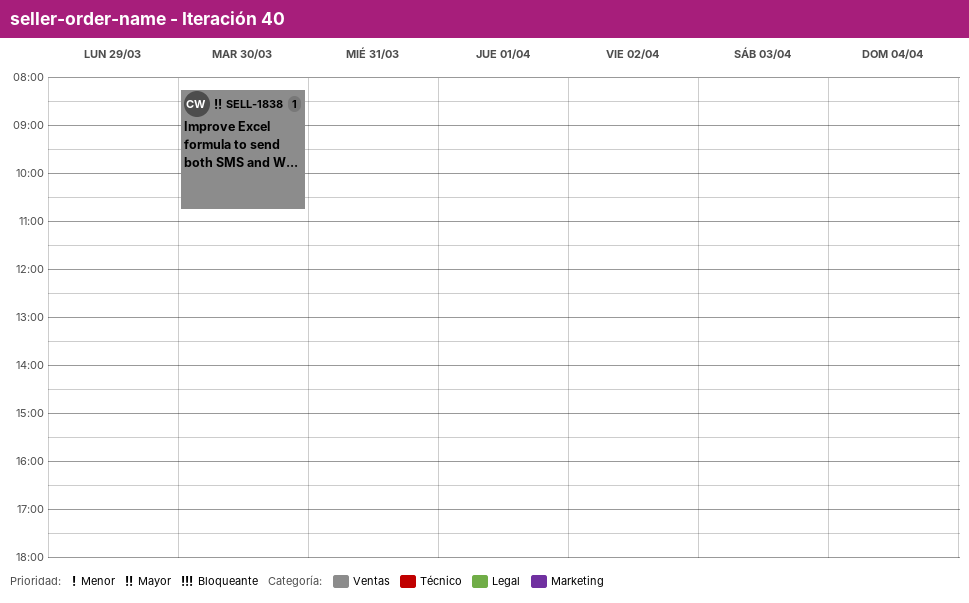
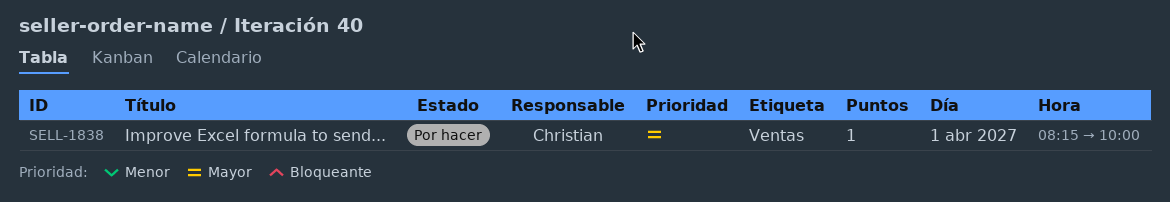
SELL-1838, day: Mar 30 -> Apr 1
SELL-1838, ends: 10:45 -> 10:00

